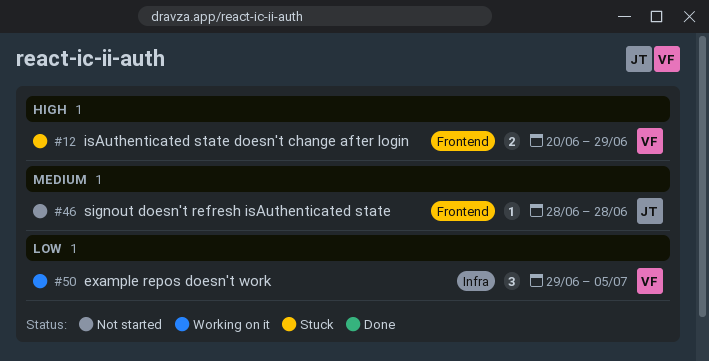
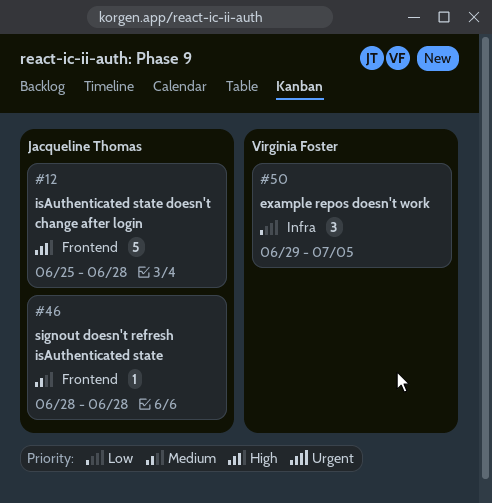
#12, owner: Virginia Foster -> Jacqueline Thomas
#12, estimate: 2 -> 5
#12, start: Jun 20 -> Jun 25
#12, due: Jun 29 -> Jun 28

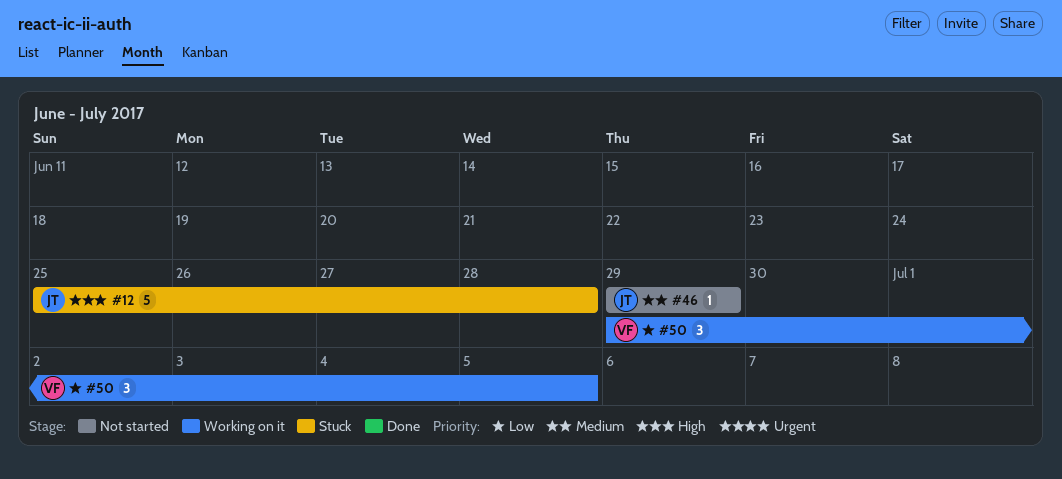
#46, start: Jun 28 -> Jun 29
#46, due: Jun 28 -> Jun 29

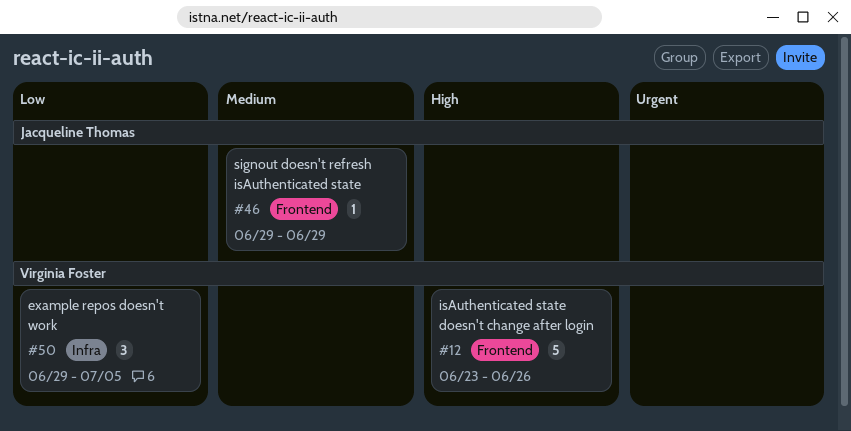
#12, owner: Jacqueline Thomas -> Virginia Foster
#12, start: Jun 25 -> Jun 23
#12, due: Jun 28 -> Jun 26

